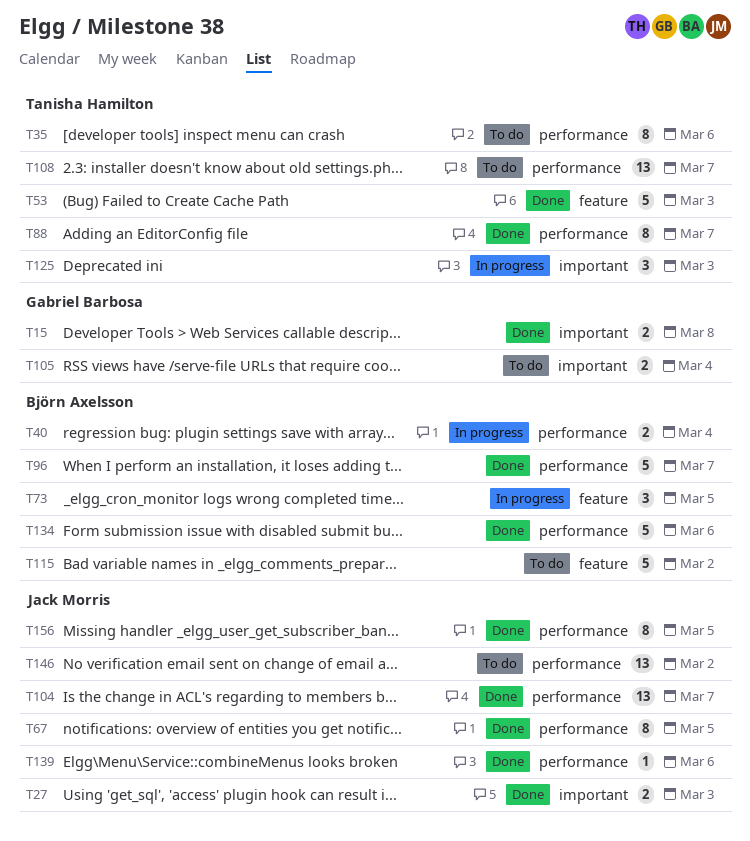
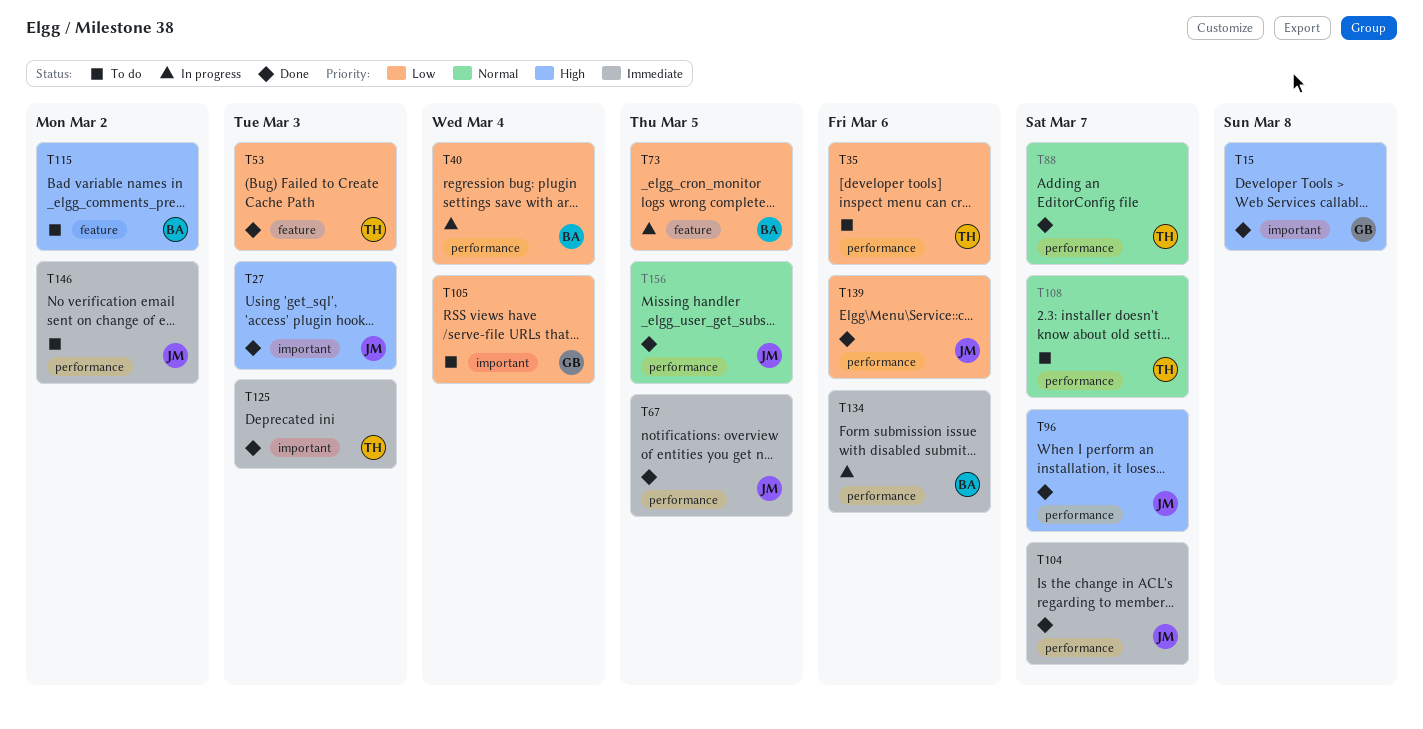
T96, owner: Björn Axelsson -> Jack Morris
T125, status: In progress -> Done
T134, status: Done -> In progress

